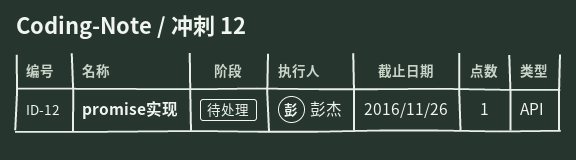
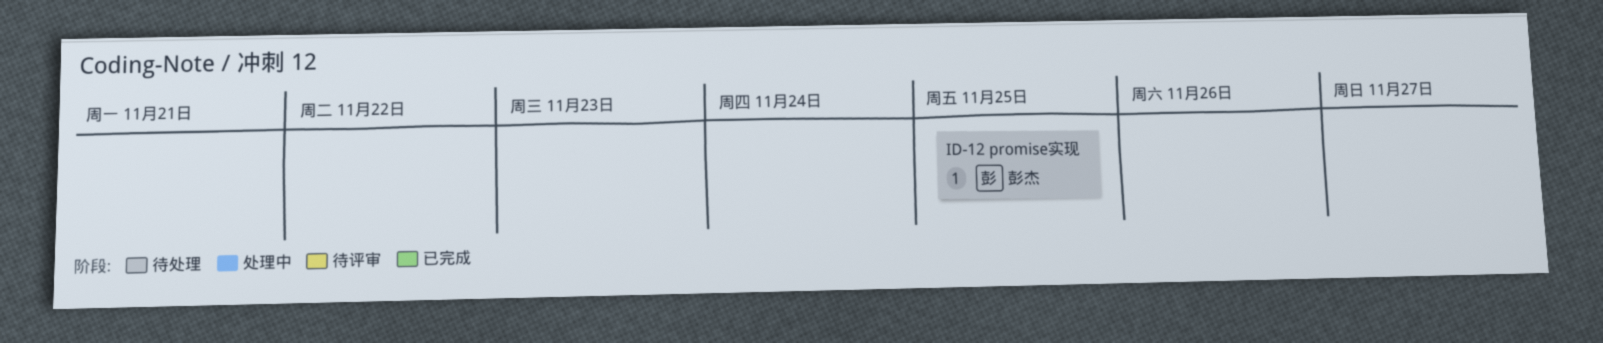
ID-12, due: Nov 26 -> Nov 25

